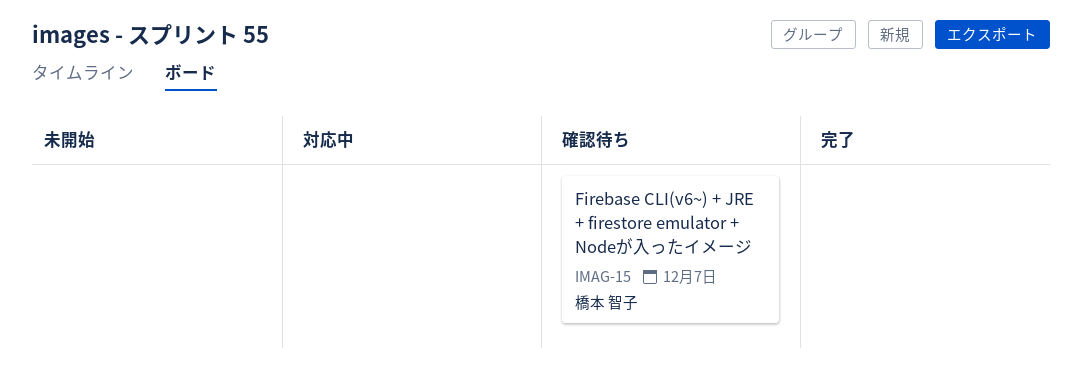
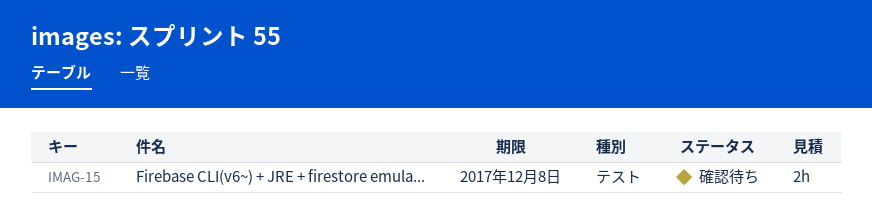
IMAG-15, due: Dec 7 -> Dec 8

